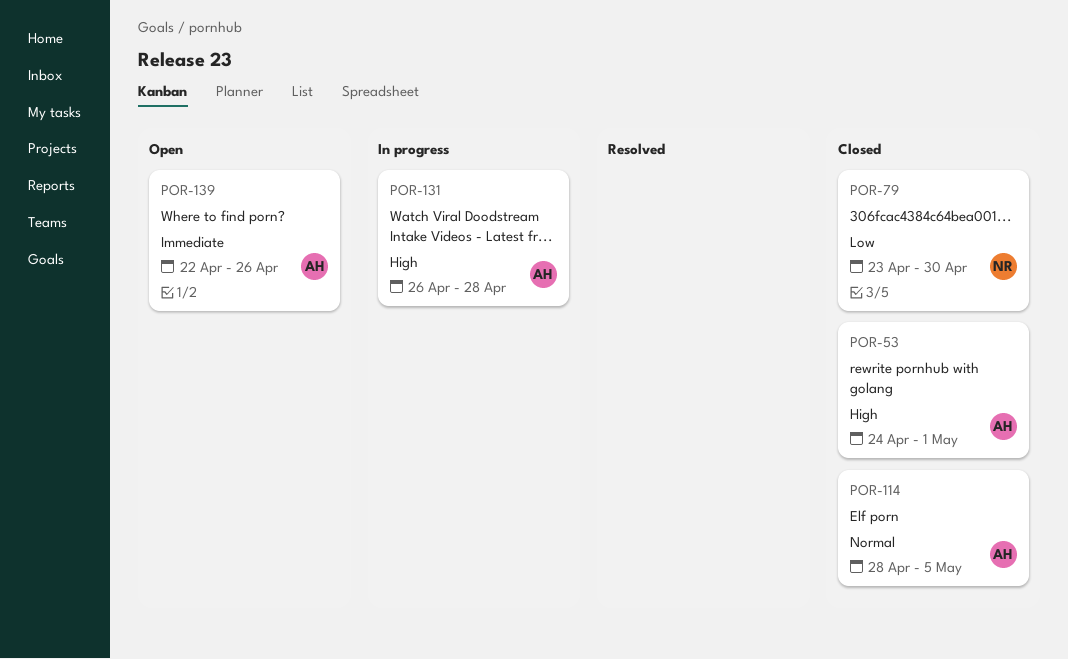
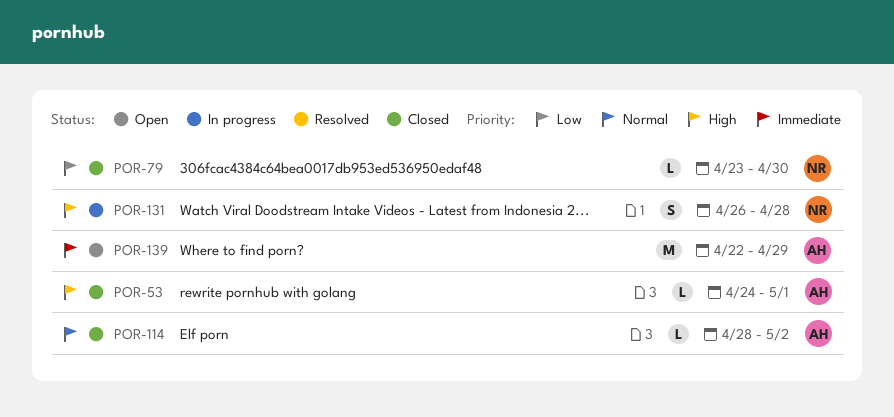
POR-114, due: May 5 -> May 2
POR-131, owner: AH -> NR
POR-139, due: Apr 26 -> Apr 29

